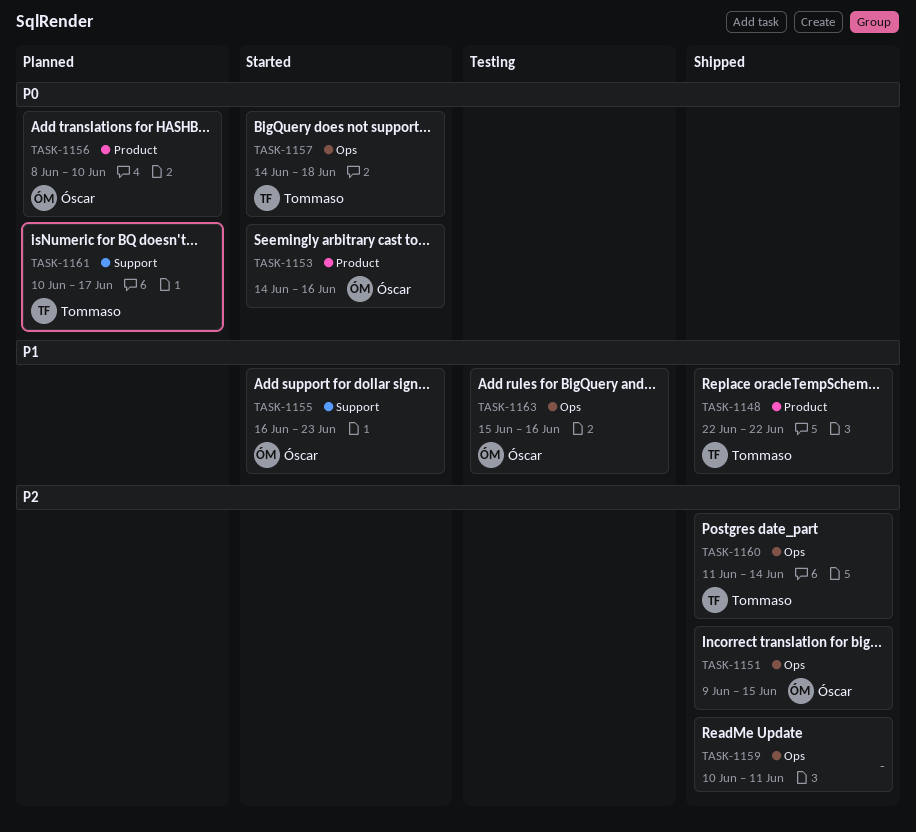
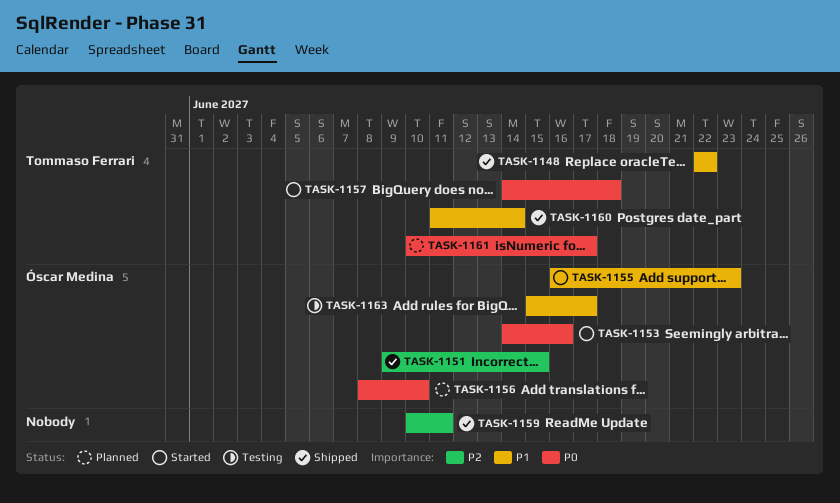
TASK-1160, priority: P2 -> P1
TASK-1163, due: Jun 16 -> Jun 17

